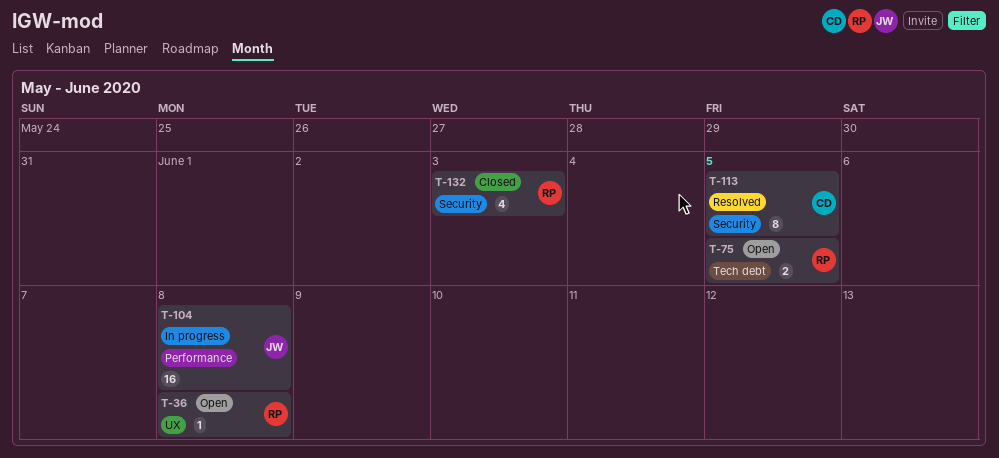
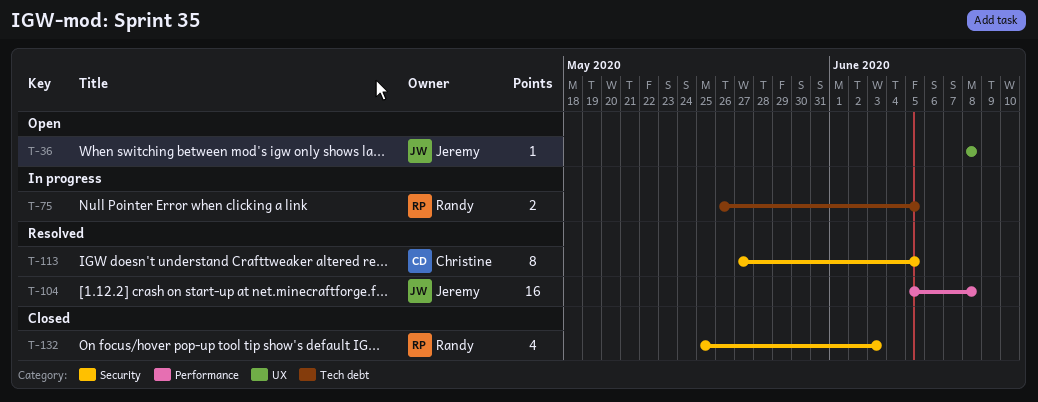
T-36, owner: Randy -> Jeremy
T-75, status: Open -> In progress
T-104, status: In progress -> Resolved

